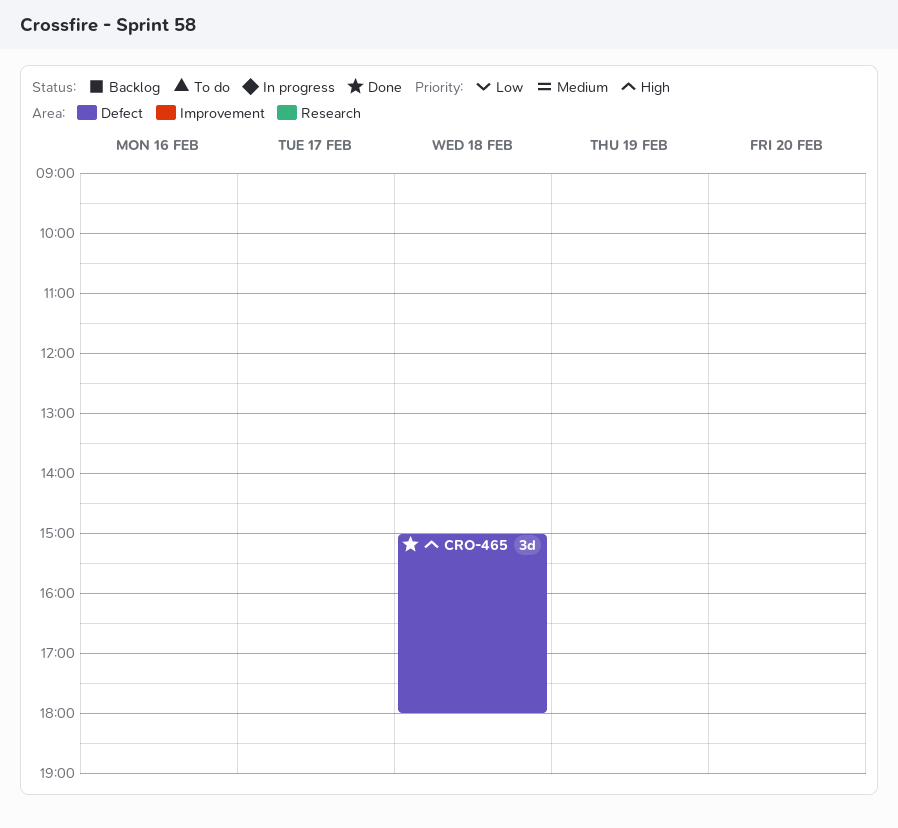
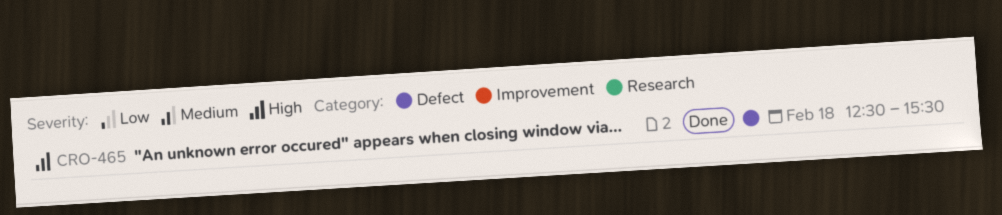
CRO-465, begins: 15:00 -> 12:30
CRO-465, ends: 18:00 -> 15:30

